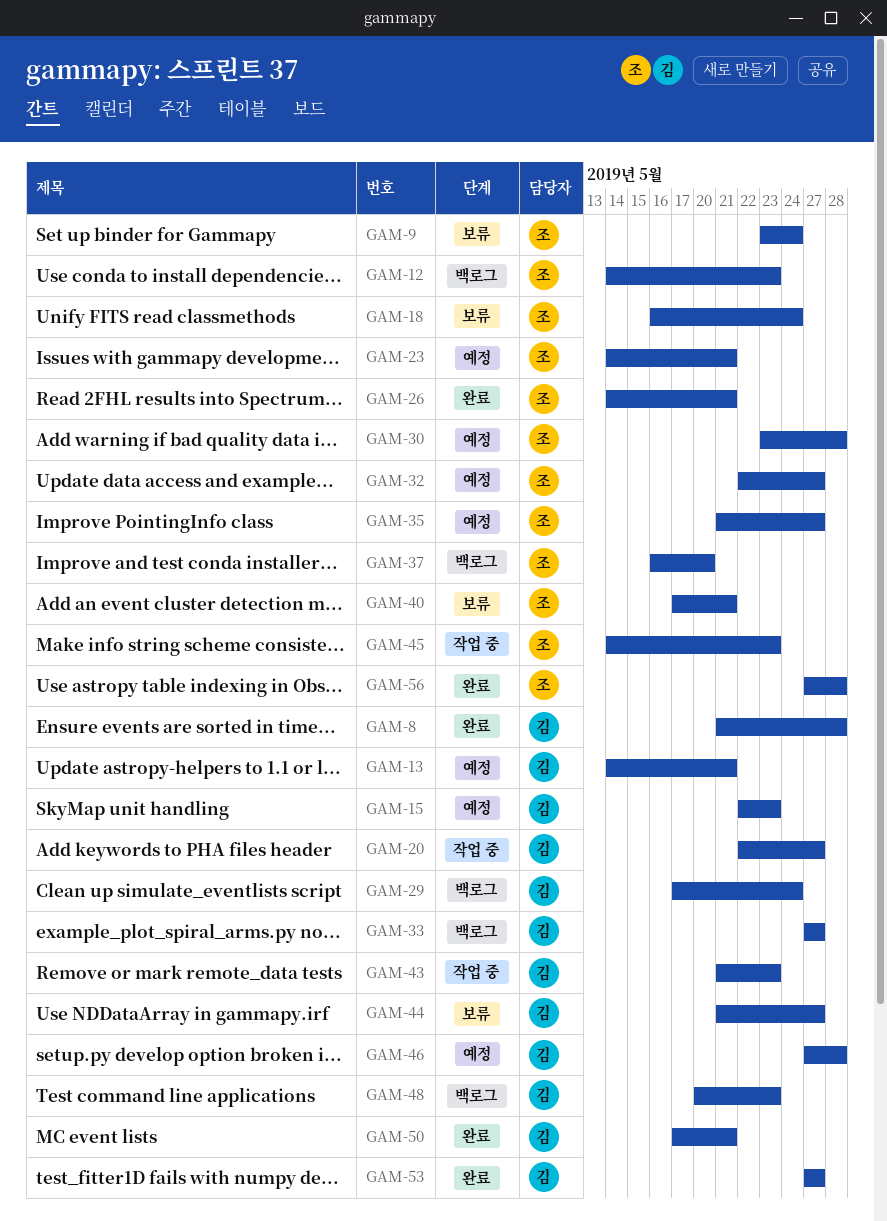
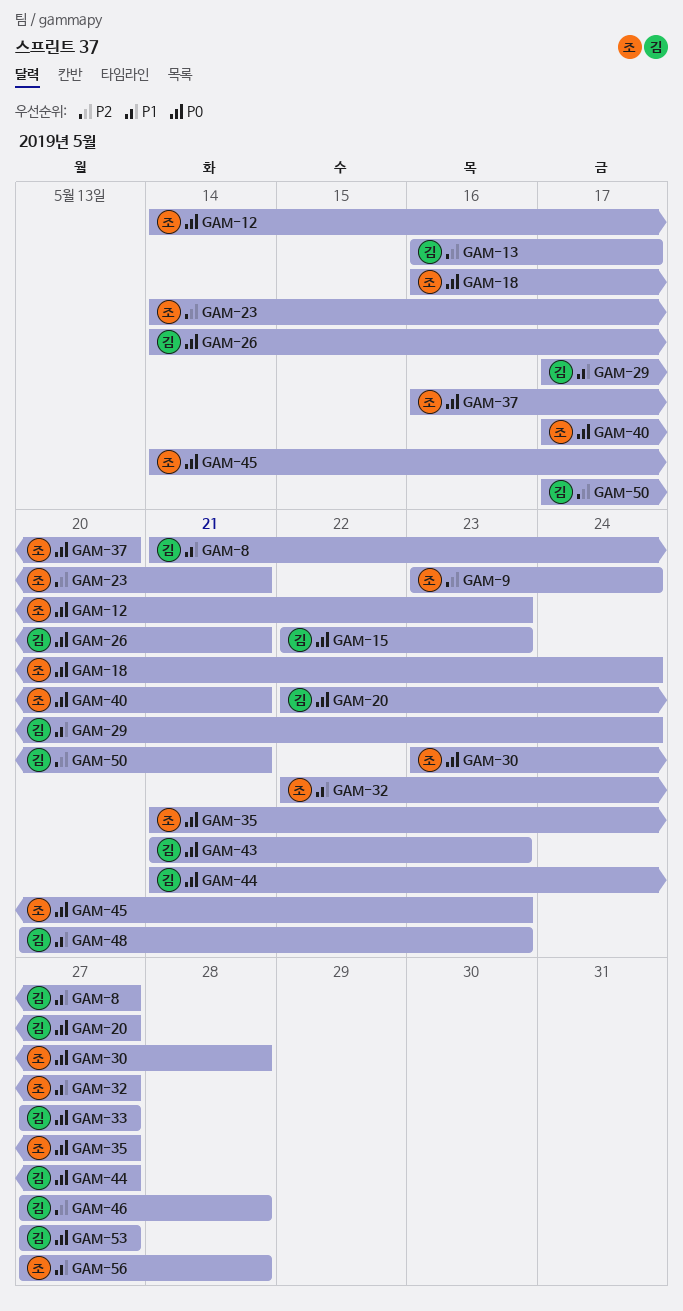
GAM-8, due: May 28 -> May 27
GAM-13, start: May 14 -> May 16
GAM-13, due: May 21 -> May 17
GAM-26, owner: 조 -> 김

